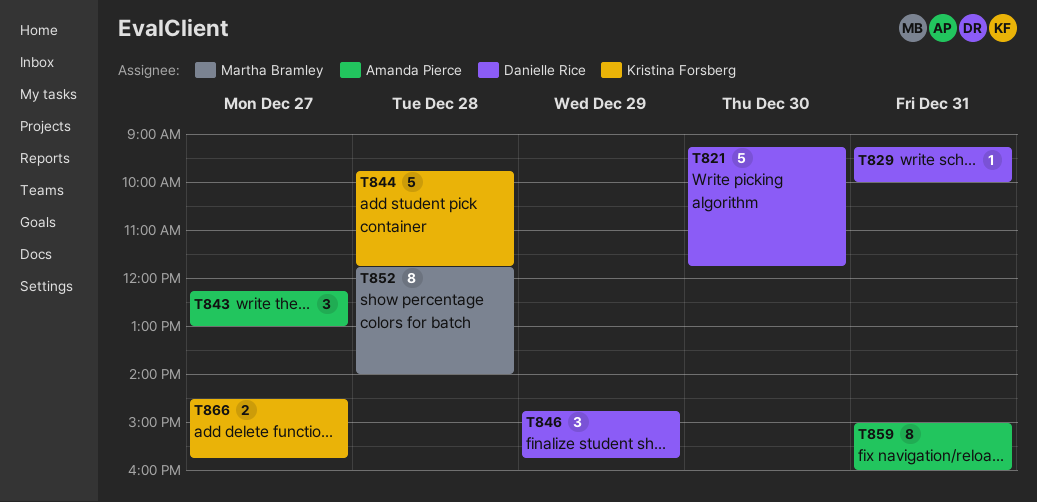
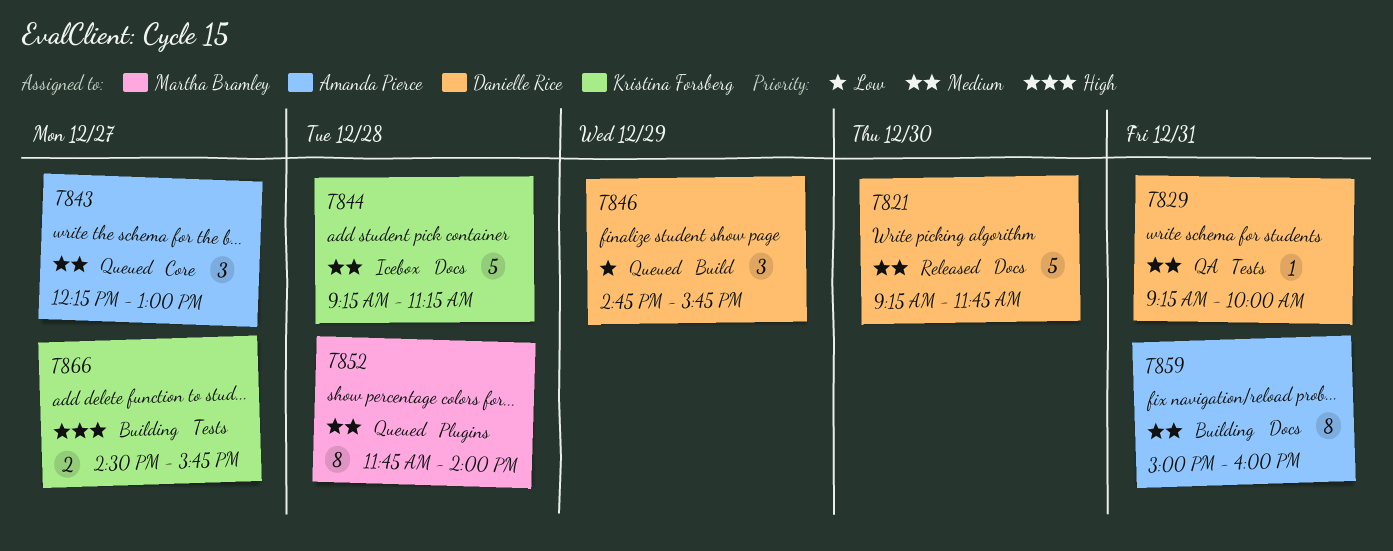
T844, begins: 09:45 -> 09:15
T844, ends: 11:45 -> 11:15

